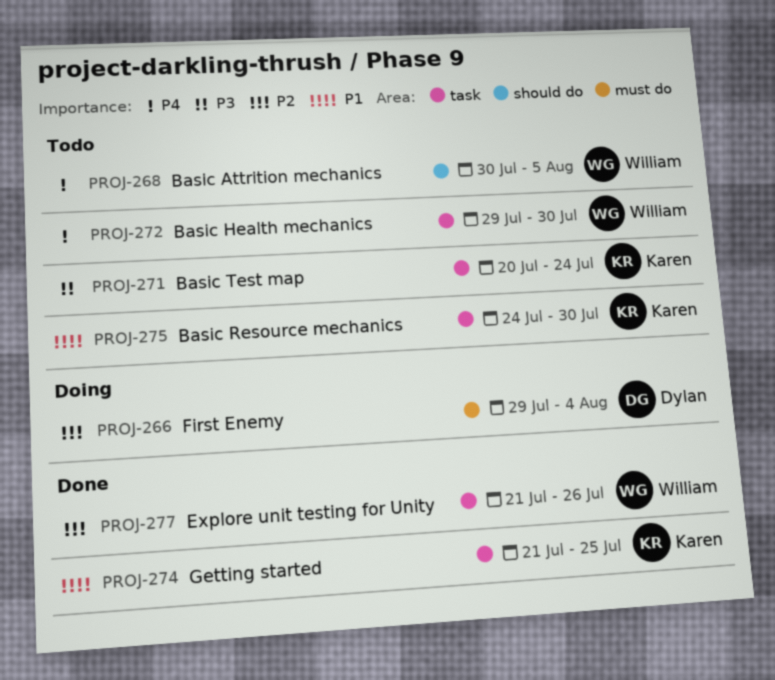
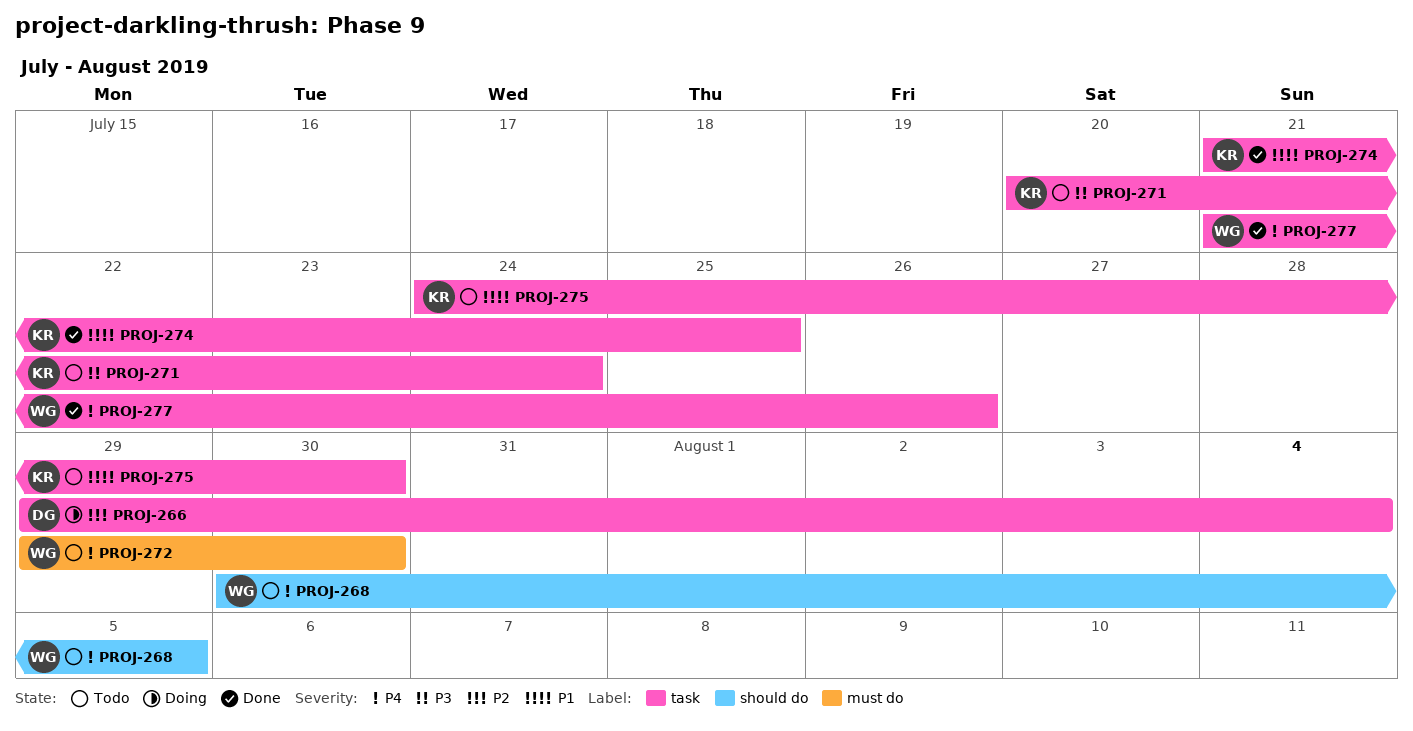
PROJ-266, label: must do -> task
PROJ-272, label: task -> must do
PROJ-277, priority: P2 -> P4

